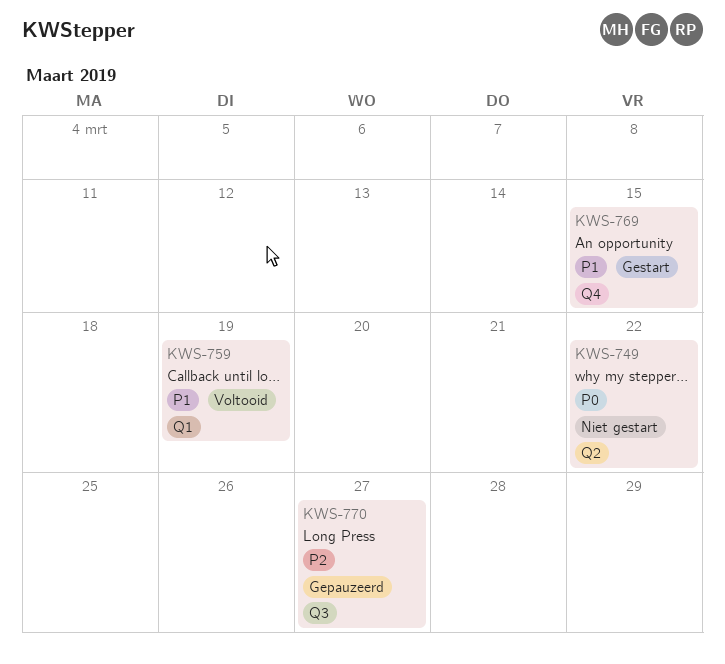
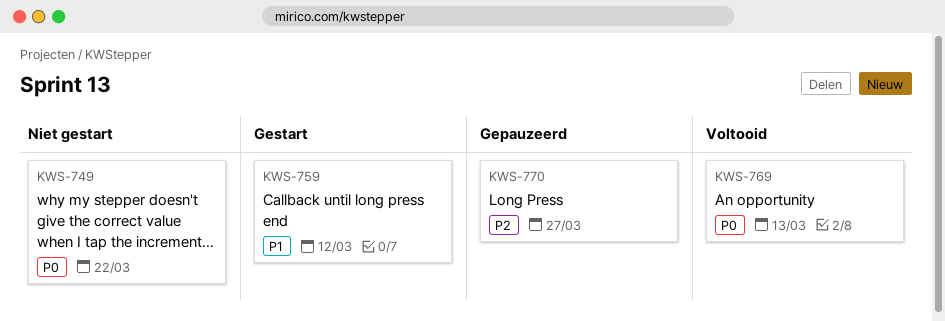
KWS-759, status: Voltooid -> Gestart
KWS-759, due: Mar 19 -> Mar 12
KWS-769, status: Gestart -> Voltooid
KWS-769, priority: P1 -> P0
KWS-769, due: Mar 15 -> Mar 13

